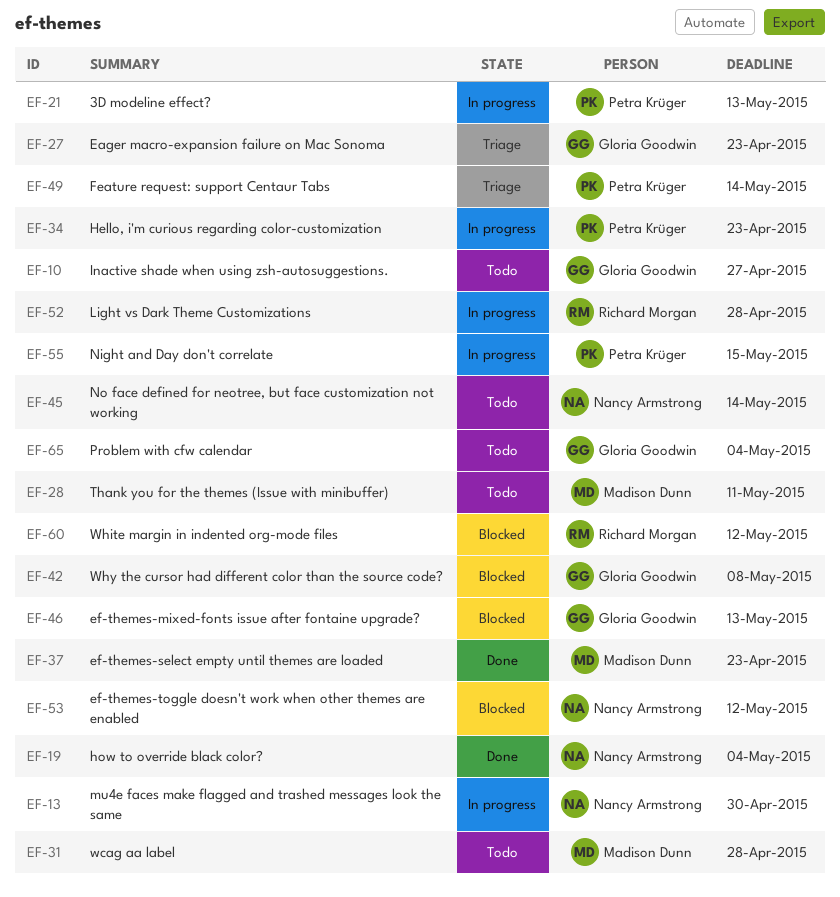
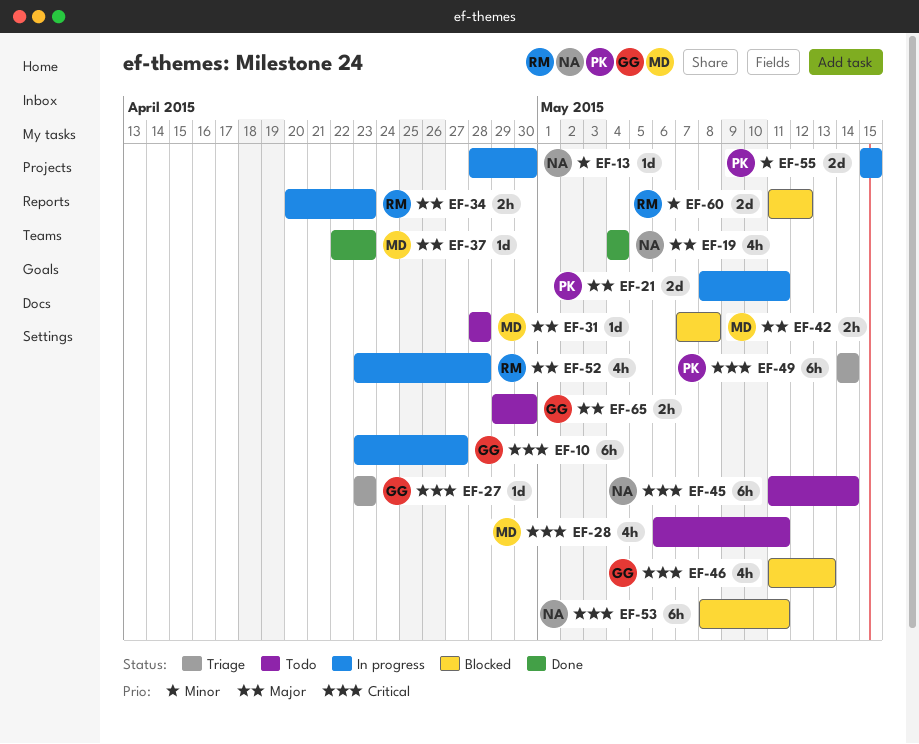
EF-10, status: Todo -> In progress
EF-21, due: May 13 -> May 11
EF-34, owner: Petra Krüger -> Richard Morgan
EF-42, owner: Gloria Goodwin -> Madison Dunn
EF-53, due: May 12 -> May 11
EF-65, due: May 4 -> Apr 30

